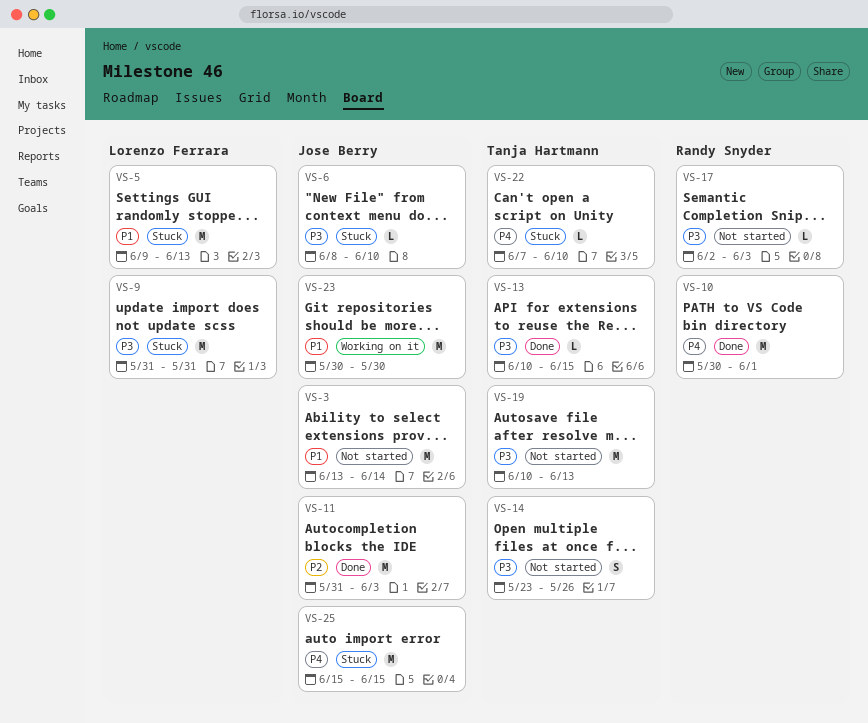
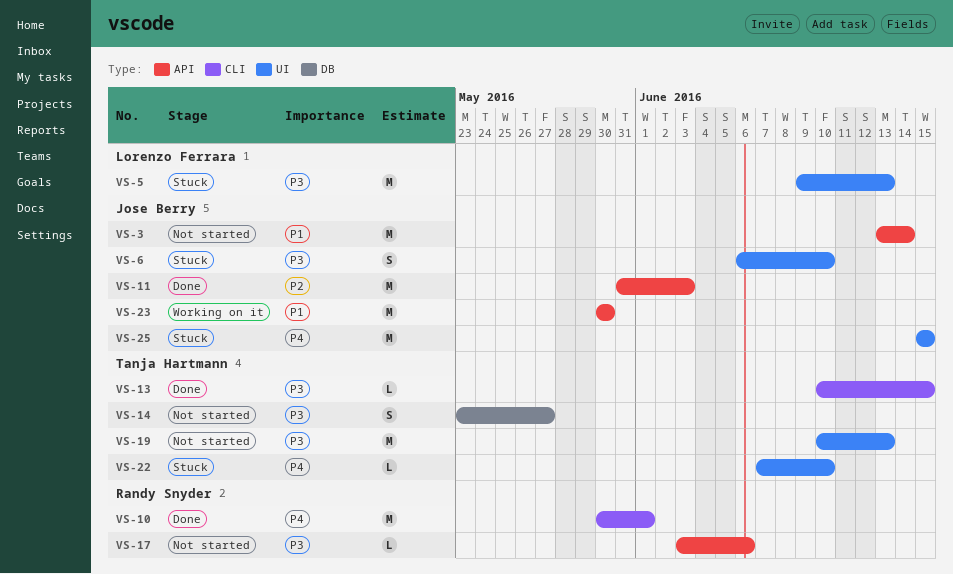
VS-5, priority: P1 -> P3
VS-6, estimate: L -> S
VS-6, start: Jun 8 -> Jun 6
VS-9: present -> none
VS-14, due: May 26 -> May 27
VS-17, start: Jun 2 -> Jun 3
VS-17, due: Jun 3 -> Jun 6

